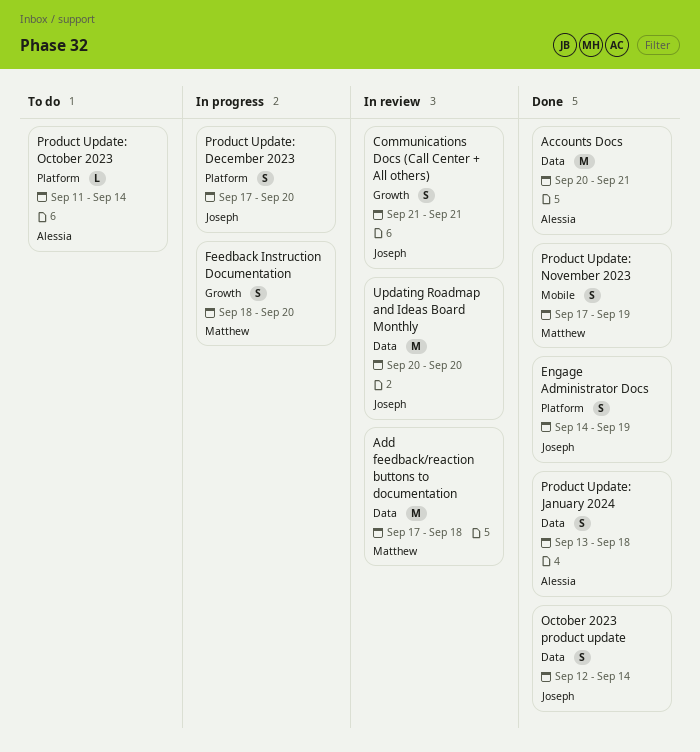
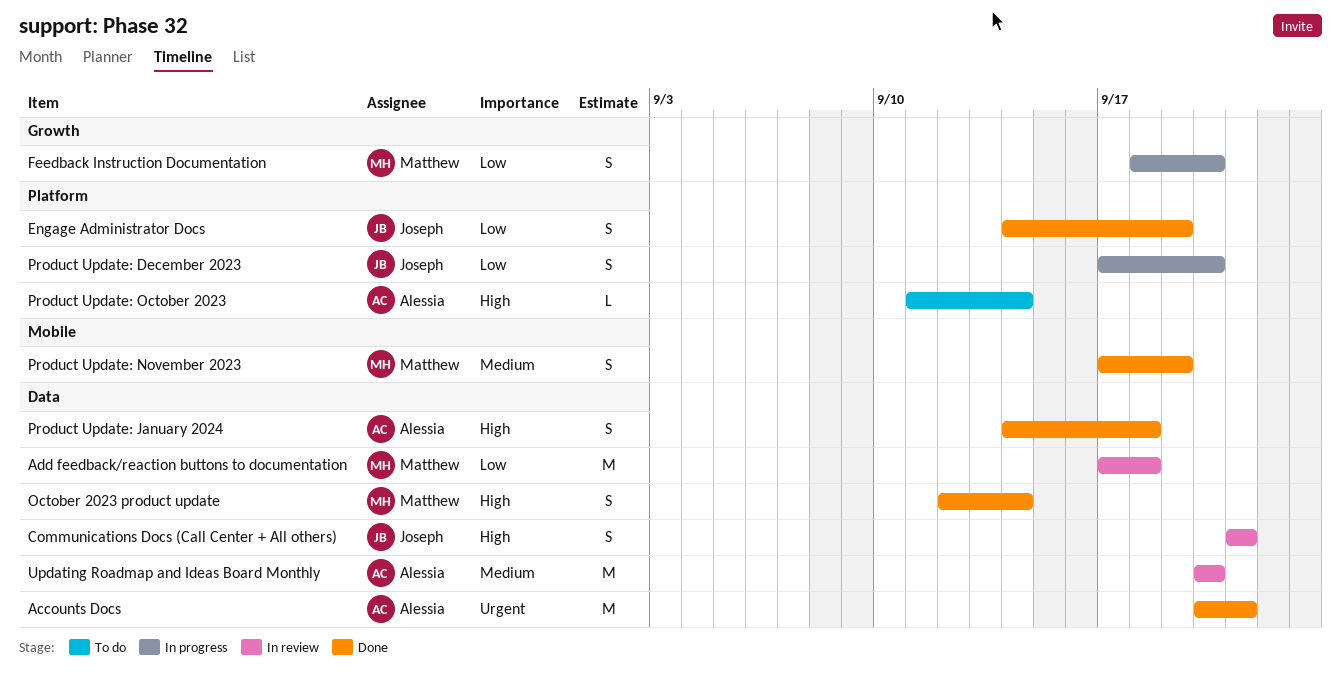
Communications Docs (Call Center + All others), label: Growth -> Data
October 2023 product update, owner: Joseph -> Matthew
Product Update: January 2024, start: Sep 13 -> Sep 14
Updating Roadmap and Ideas Board Monthly, owner: Joseph -> Alessia

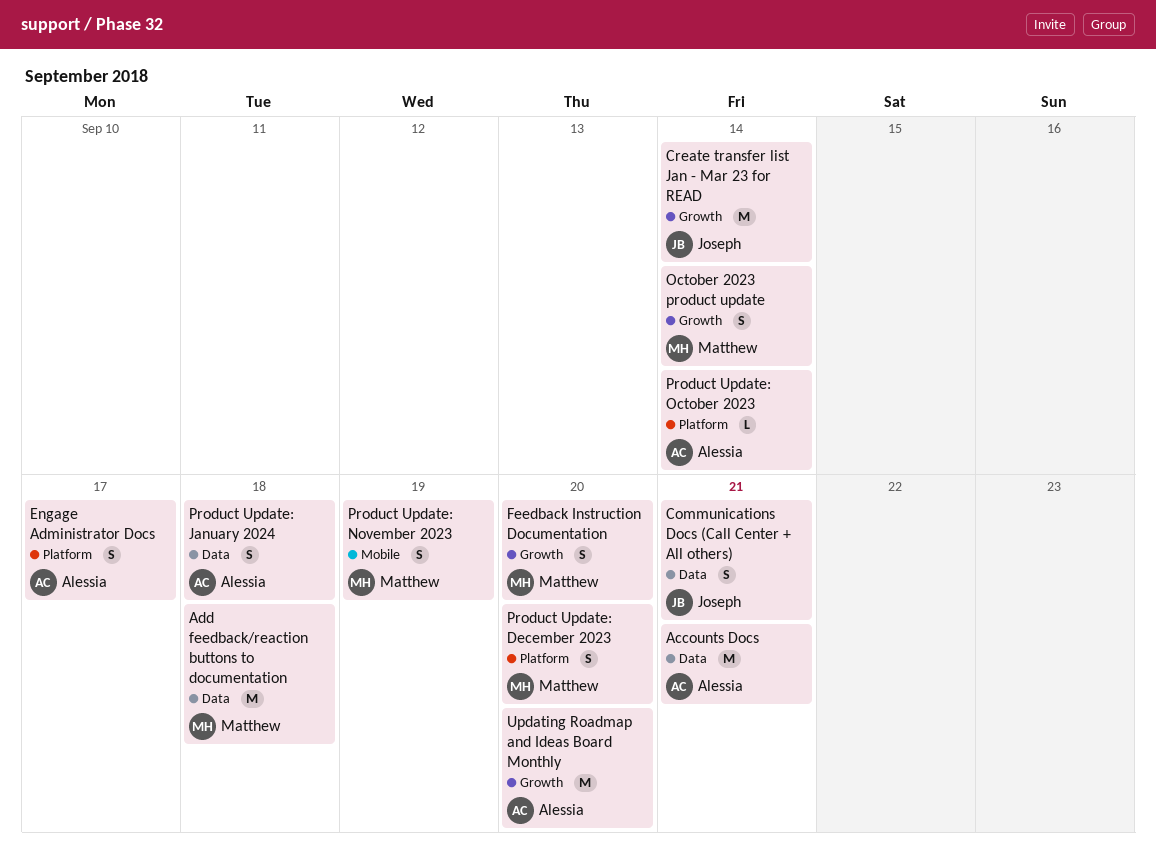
Create transfer list Jan - Mar 23 for READ: none -> present
Engage Administrator Docs, owner: Joseph -> Alessia
Engage Administrator Docs, due: Sep 19 -> Sep 17
October 2023 product update, label: Data -> Growth
Product Update: December 2023, owner: Joseph -> Matthew
Updating Roadmap and Ideas Board Monthly, label: Data -> Growth

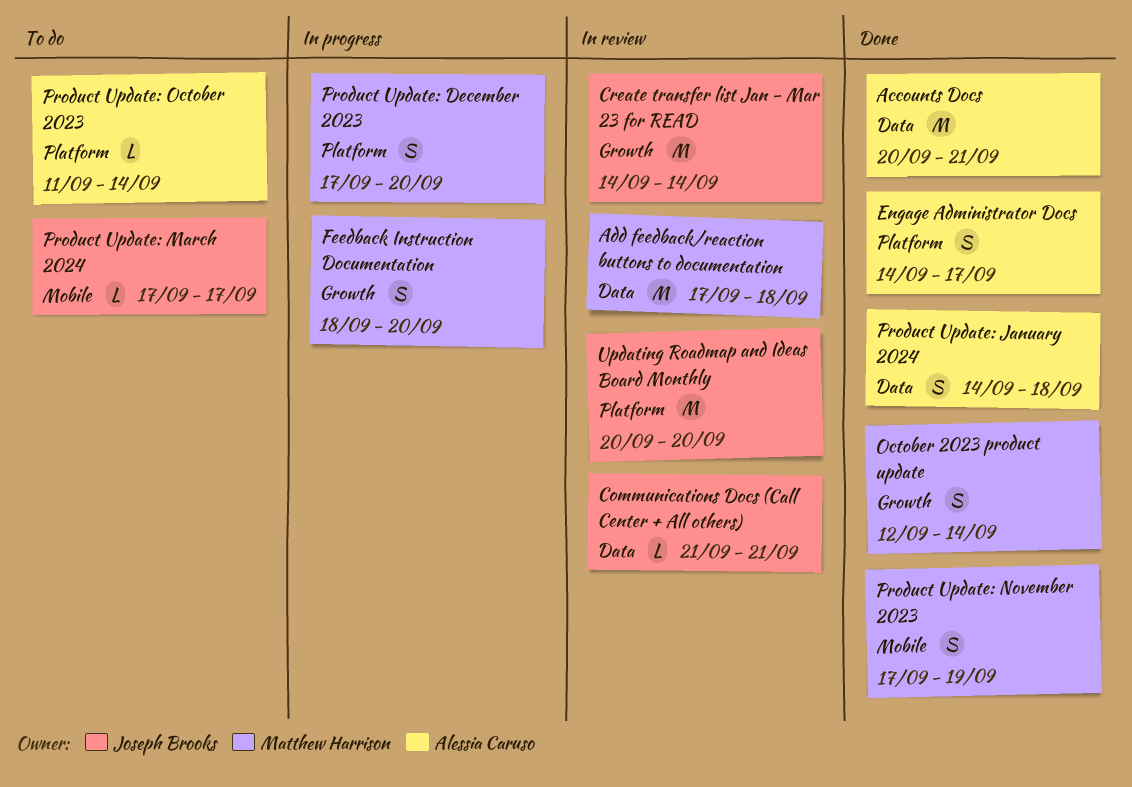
Communications Docs (Call Center + All others), estimate: S -> L
Product Update: March 2024: none -> present
Updating Roadmap and Ideas Board Monthly, owner: Alessia Caruso -> Joseph Brooks
Updating Roadmap and Ideas Board Monthly, label: Growth -> Platform

